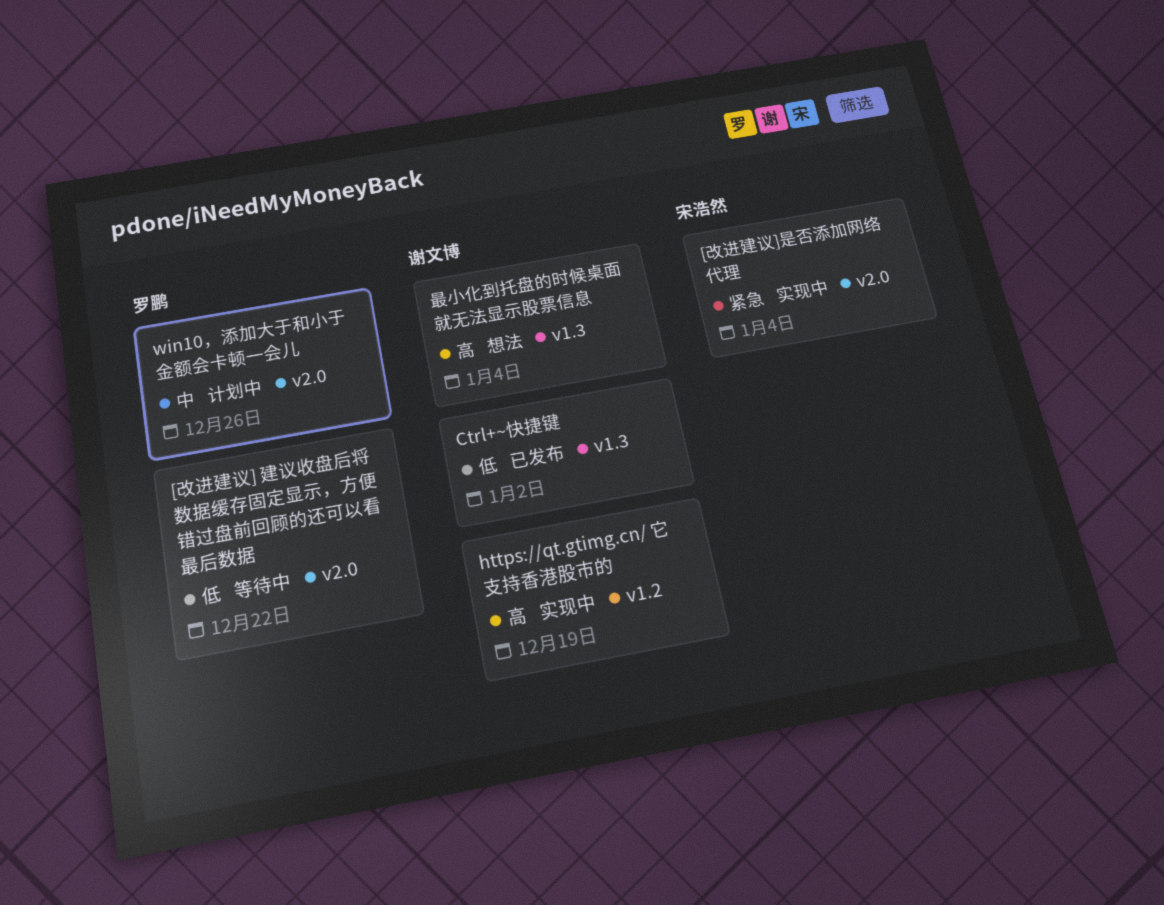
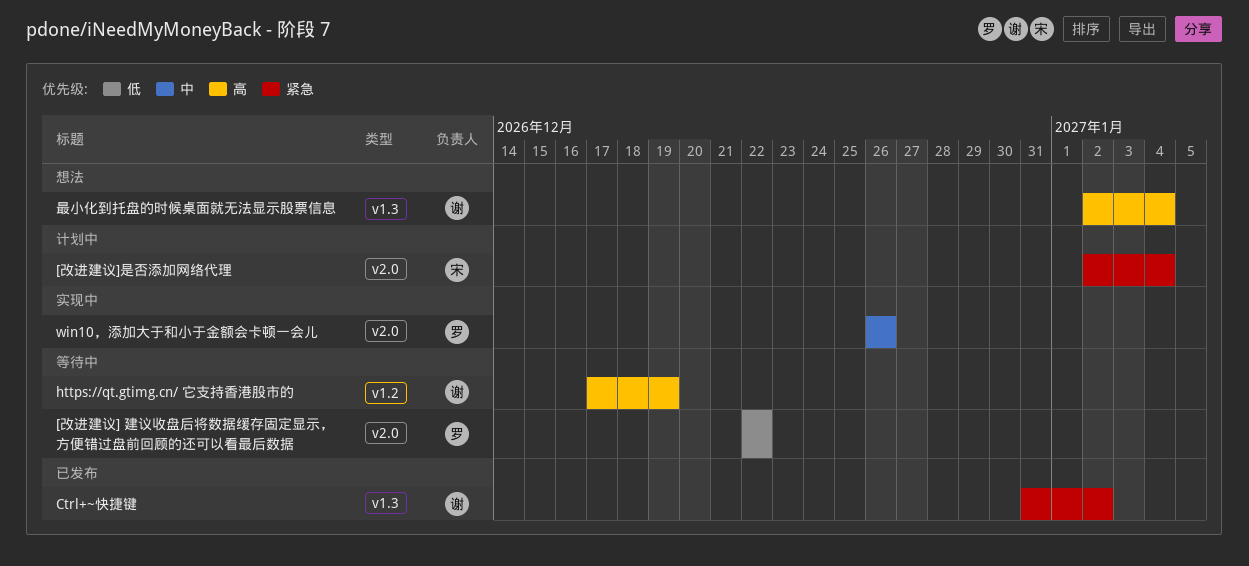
[改进建议]是否添加网络代理, status: 实现中 -> 计划中
Ctrl+~快捷键, priority: 低 -> 紧急
https://qt.gtimg.cn/ 它支持香港股市的, status: 实现中 -> 等待中
win10，添加大于和小于金额会卡顿一会儿, status: 计划中 -> 实现中

